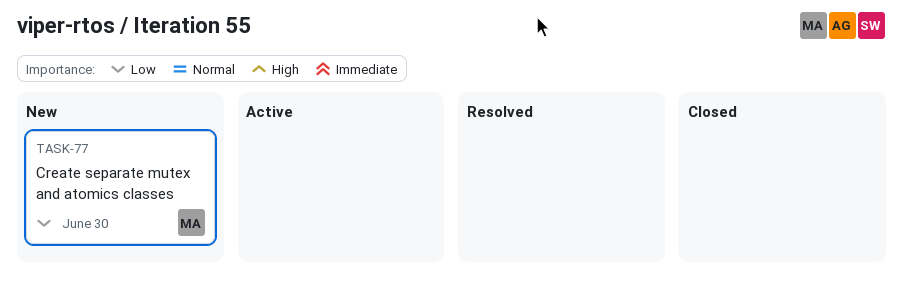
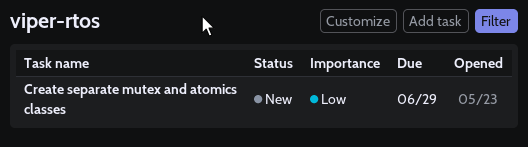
Create separate mutex and atomics classes, due: Jun 30 -> Jun 29

